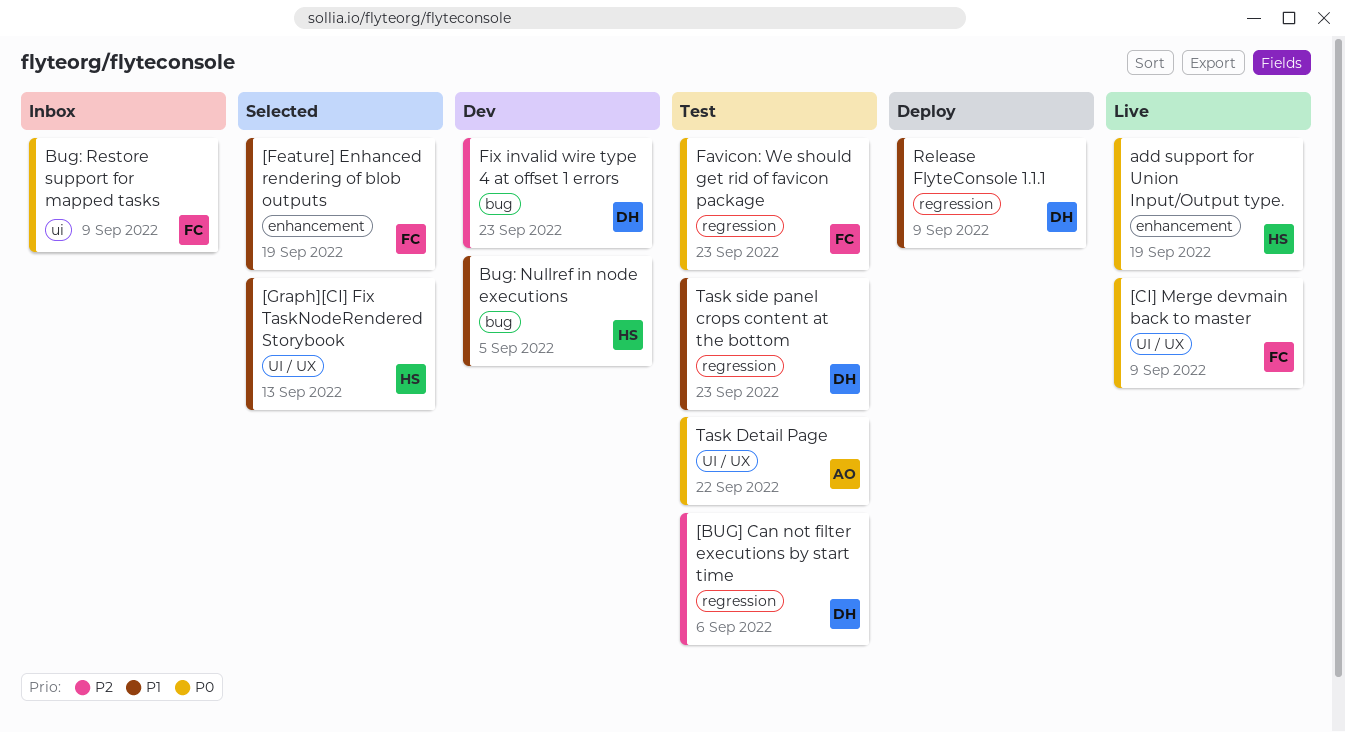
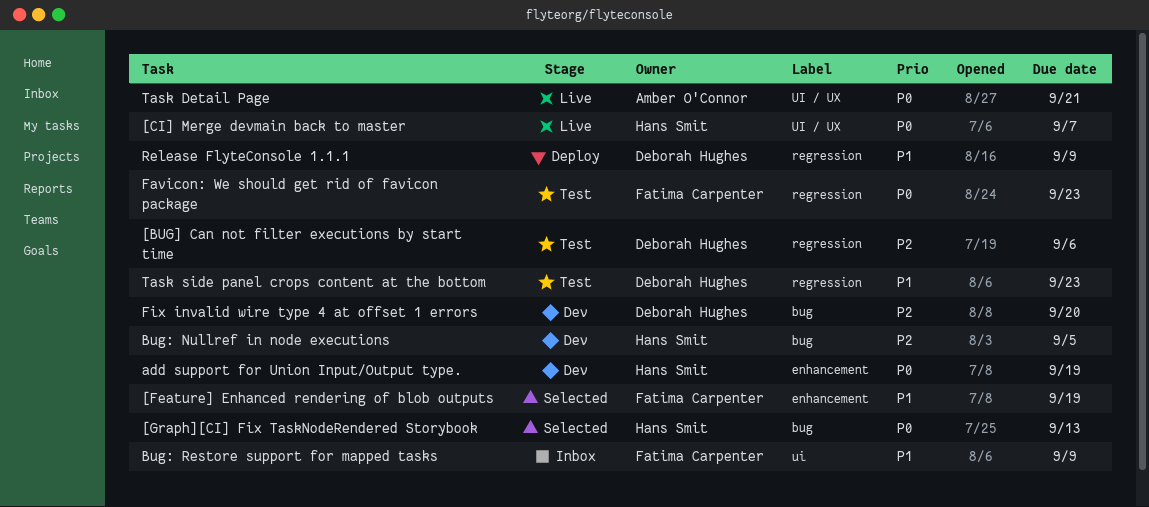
[CI] Merge devmain back to master, owner: Fatima Carpenter -> Hans Smit
[CI] Merge devmain back to master, due: Sep 9 -> Sep 7
[Graph][CI] Fix TaskNodeRendered Storybook, priority: P1 -> P0
[Graph][CI] Fix TaskNodeRendered Storybook, label: UI / UX -> bug
add support for Union Input/Output type., status: Live -> Dev
Bug: Nullref in node executions, priority: P1 -> P2
Bug: Restore support for mapped tasks, priority: P0 -> P1
Fix invalid wire type 4 at offset 1 errors, due: Sep 23 -> Sep 20
Task Detail Page, status: Test -> Live
Task Detail Page, due: Sep 22 -> Sep 21

